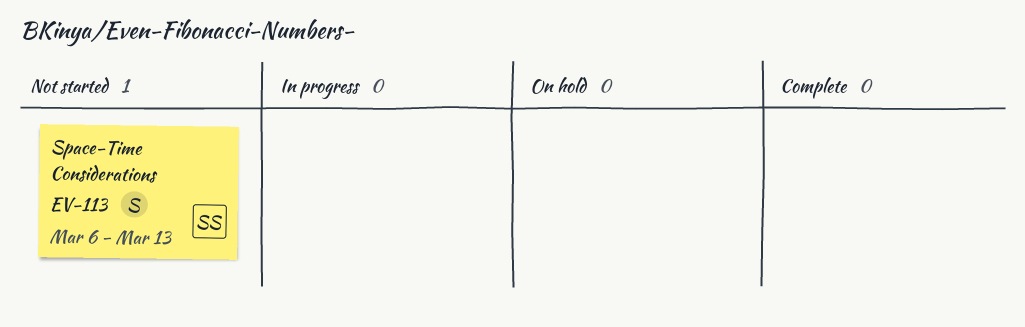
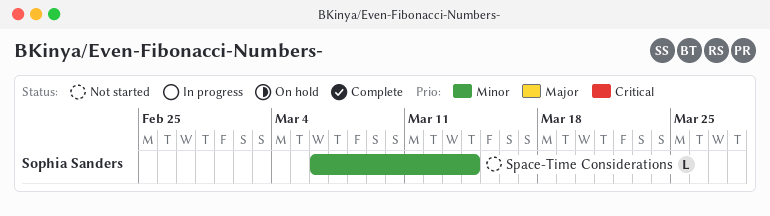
Space-Time Considerations, estimate: S -> L
Space-Time Considerations, due: Mar 13 -> Mar 14

